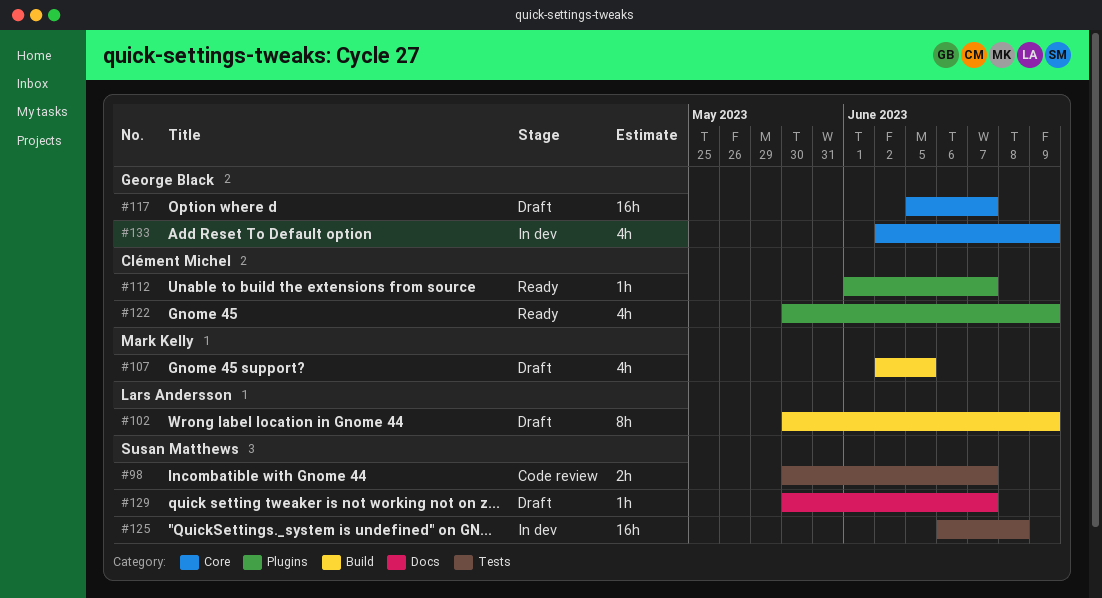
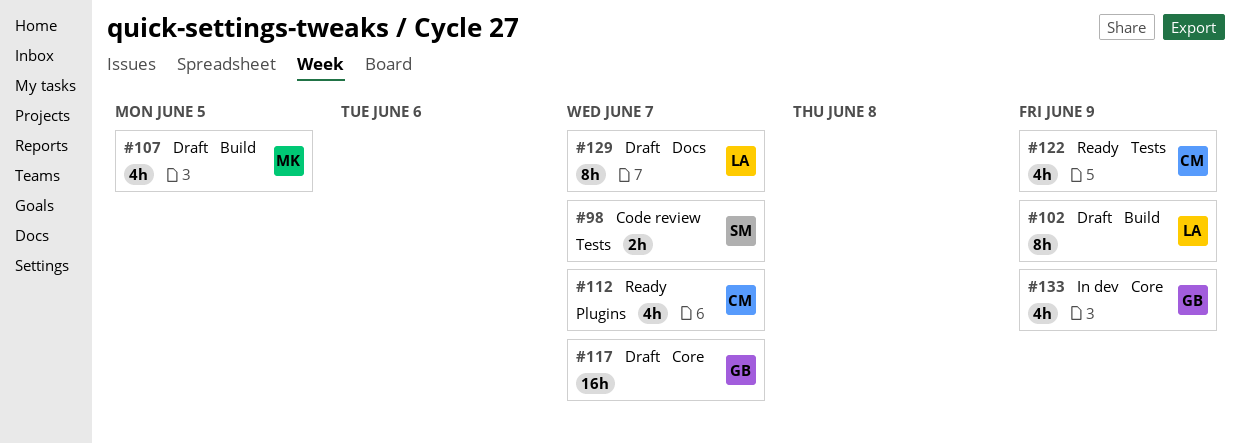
#112, estimate: 1h -> 4h
#122, label: Plugins -> Tests
#125: present -> none
#129, owner: Susan Matthews -> Lars Andersson
#129, estimate: 1h -> 8h

